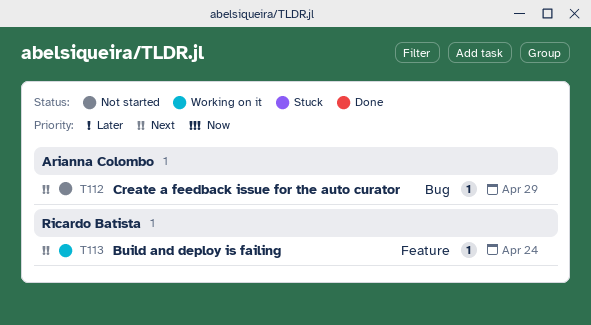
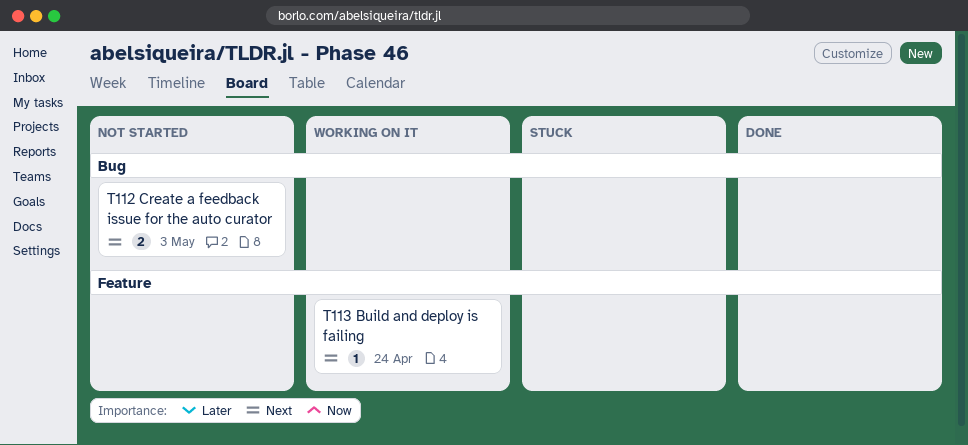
T112, estimate: 1 -> 2
T112, due: Apr 29 -> May 3

